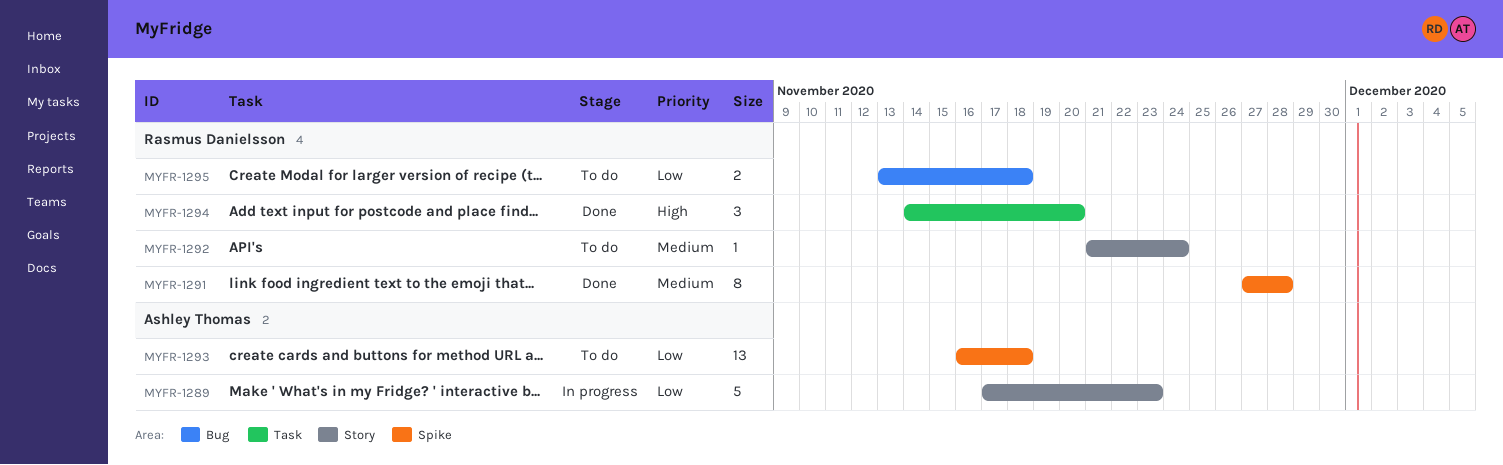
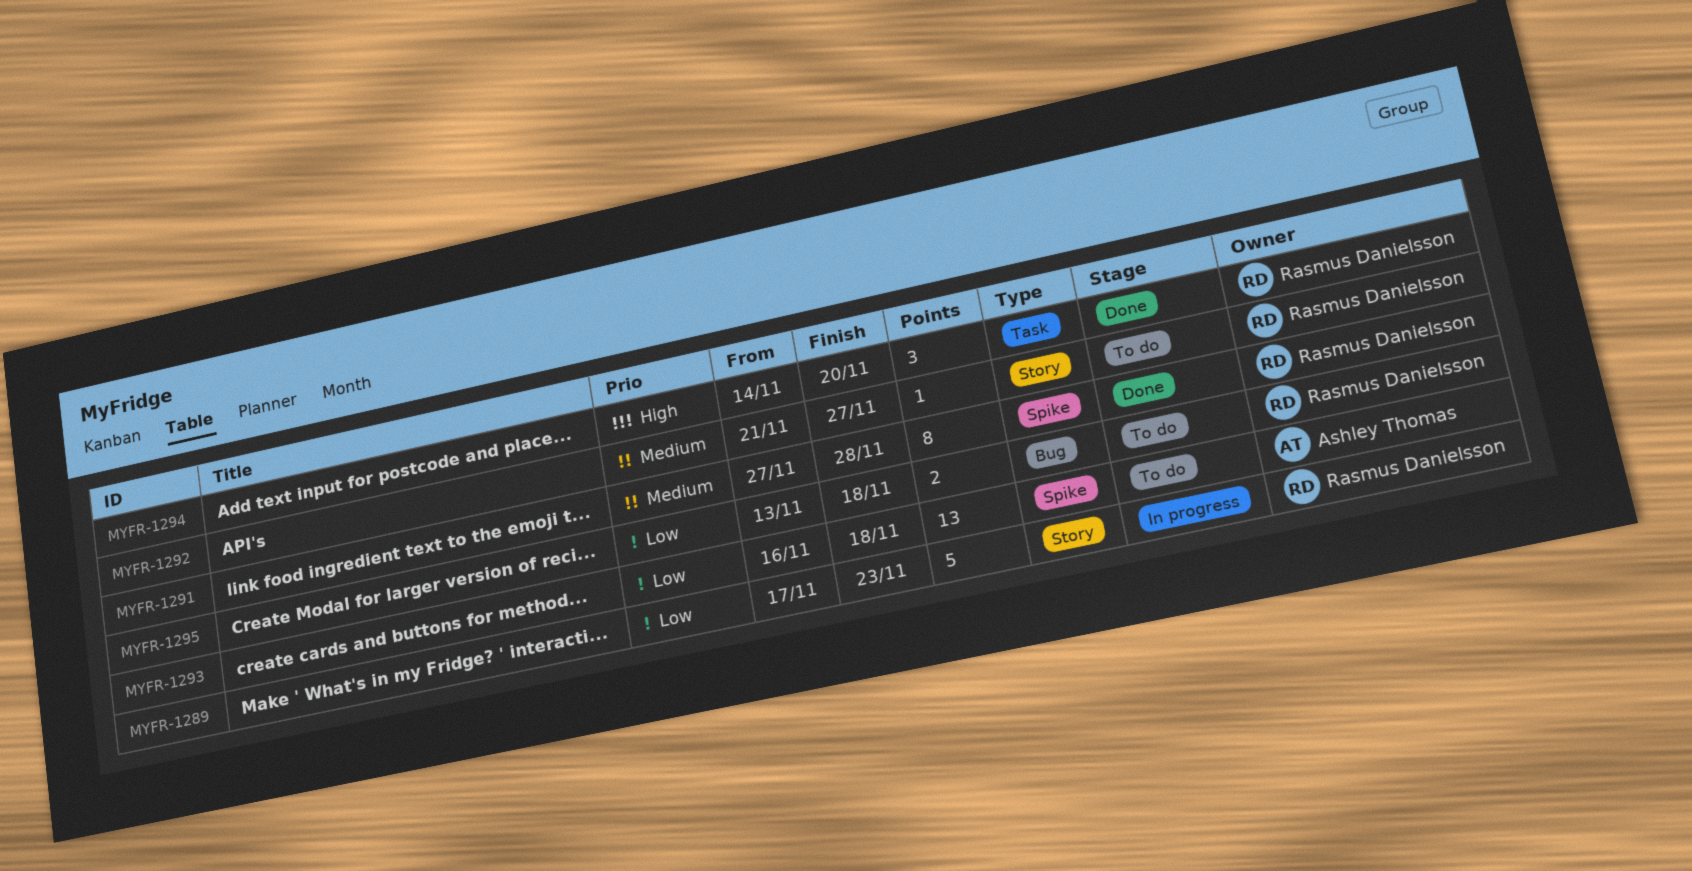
MYFR-1289, owner: Ashley Thomas -> Rasmus Danielsson
MYFR-1292, due: Nov 24 -> Nov 27

